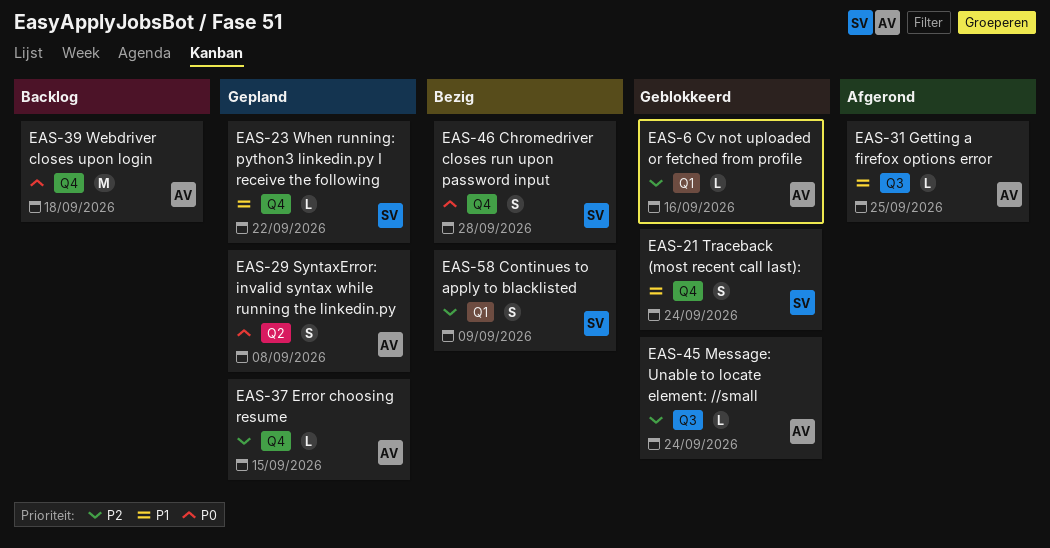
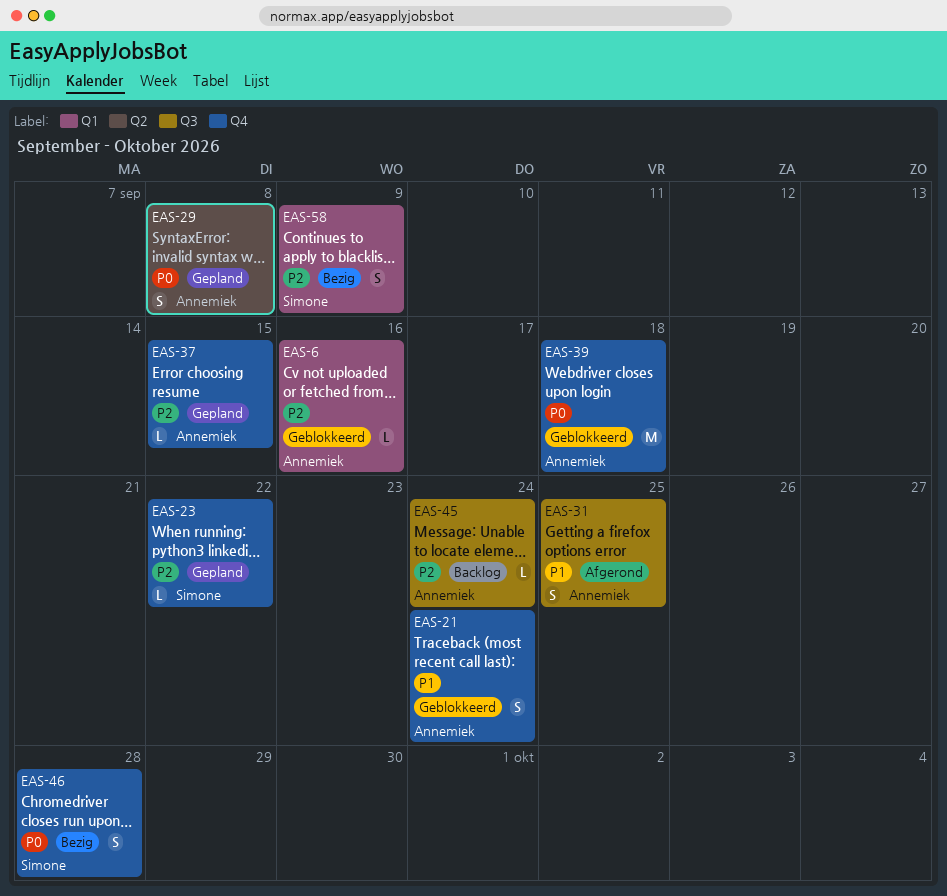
EAS-21, owner: Simone -> Annemiek
EAS-23, priority: P1 -> P2
EAS-31, estimate: L -> S
EAS-39, status: Backlog -> Geblokkeerd
EAS-45, status: Geblokkeerd -> Backlog

